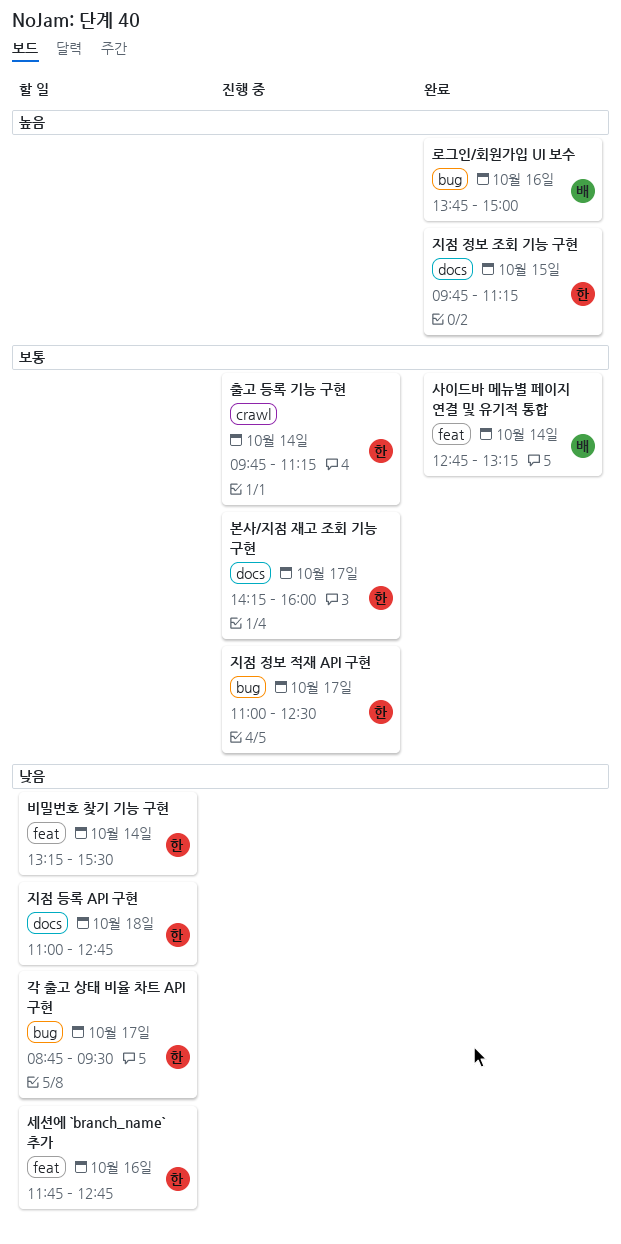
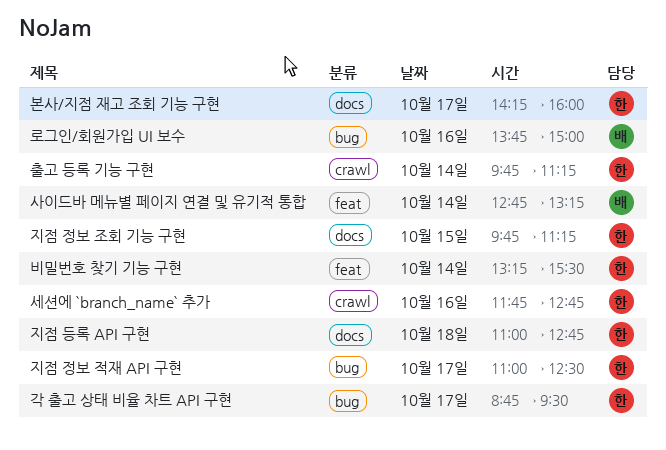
세션에 `branch_name` 추가, label: feat -> crawl

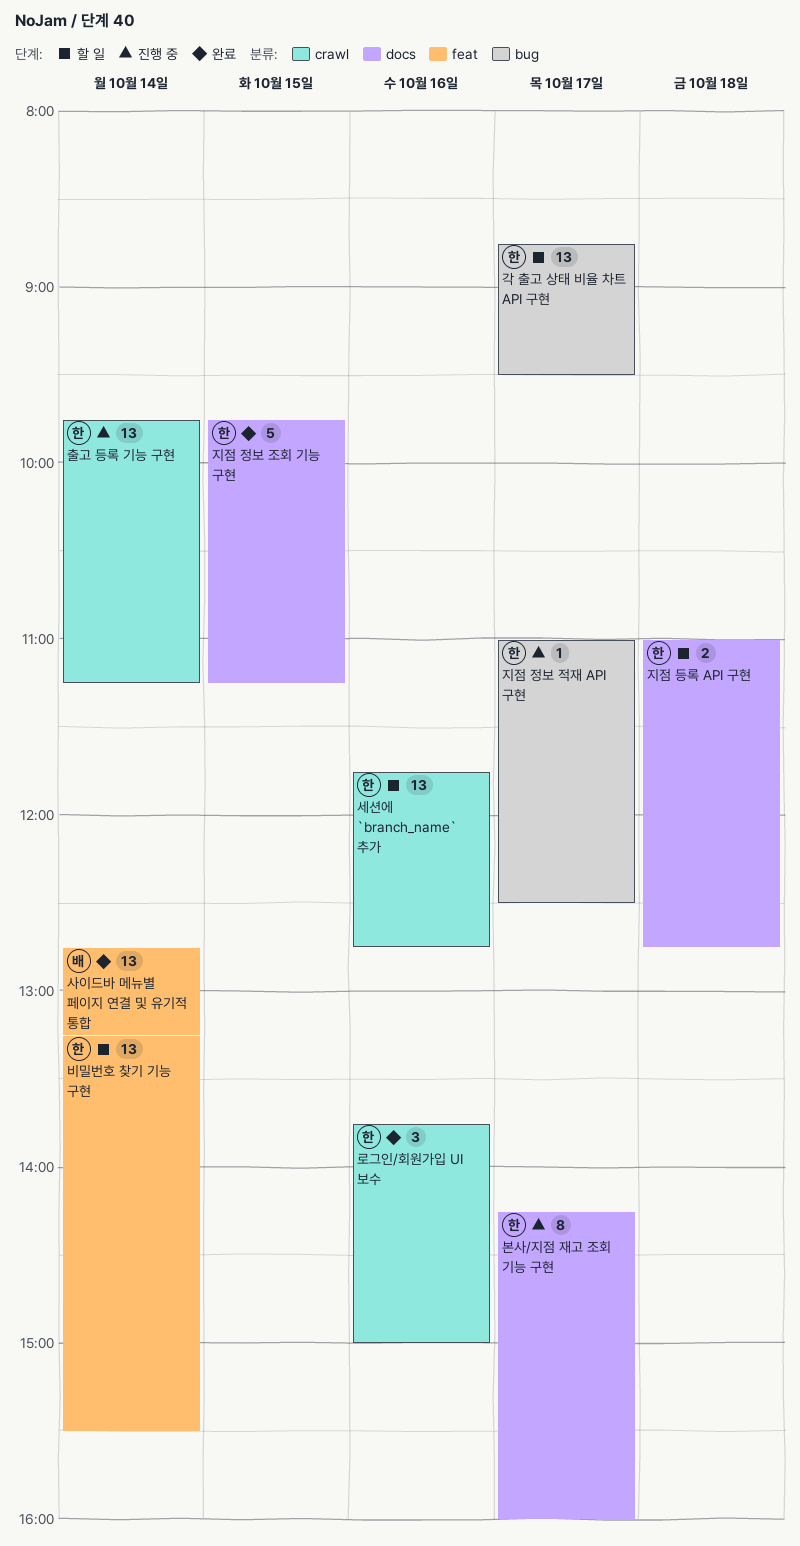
로그인/회원가입 UI 보수, owner: 배 -> 한
로그인/회원가입 UI 보수, label: bug -> crawl

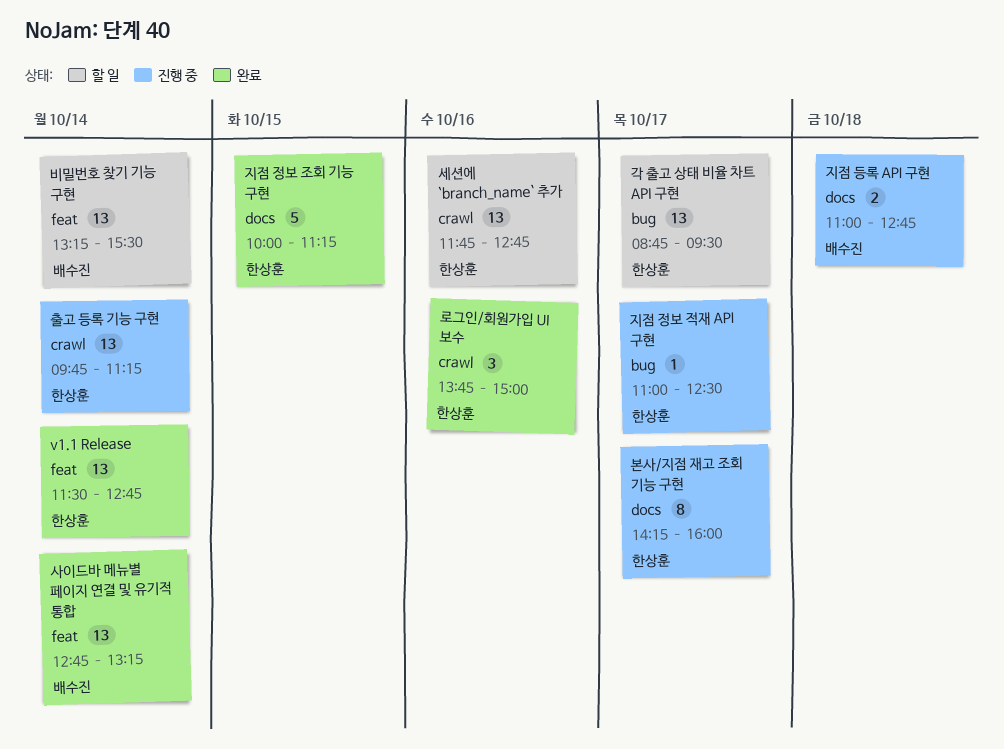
v1.1 Release: none -> present
비밀번호 찾기 기능 구현, owner: 한상훈 -> 배수진
지점 등록 API 구현, status: 할 일 -> 진행 중
지점 등록 API 구현, owner: 한상훈 -> 배수진
지점 정보 조회 기능 구현, begins: 09:45 -> 10:00

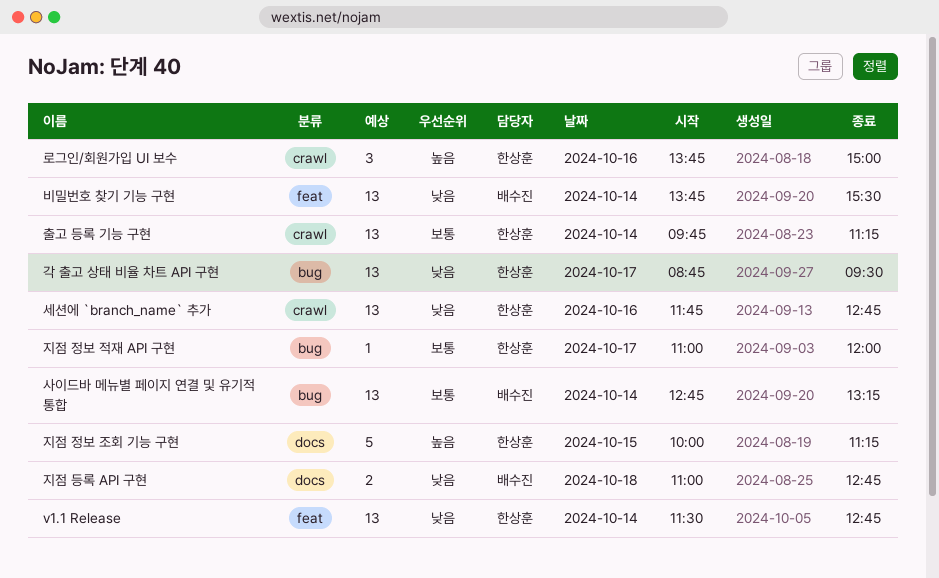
본사/지점 재고 조회 기능 구현: present -> none
비밀번호 찾기 기능 구현, begins: 13:15 -> 13:45
사이드바 메뉴별 페이지 연결 및 유기적 통합, label: feat -> bug
지점 정보 적재 API 구현, ends: 12:30 -> 12:00

